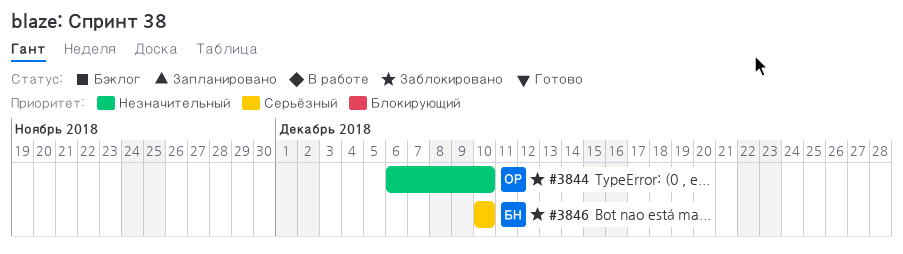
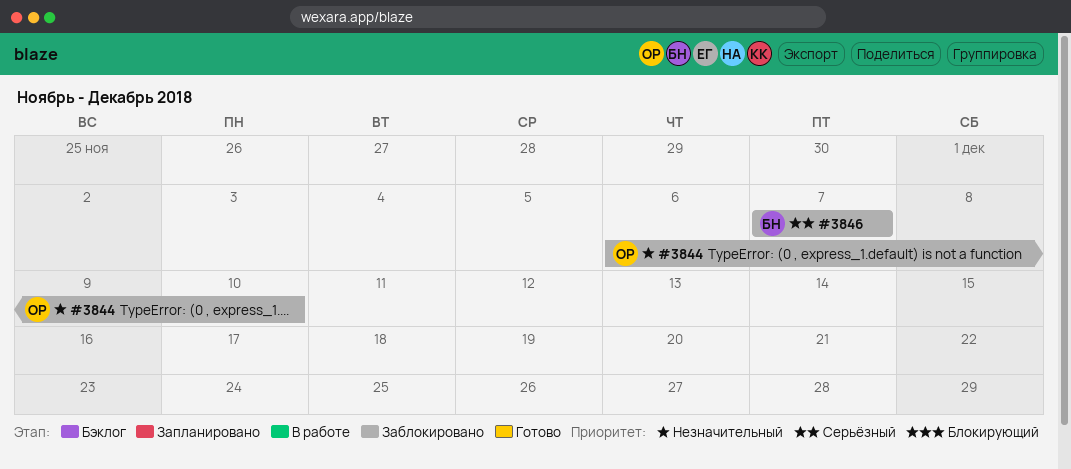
#3846, start: Dec 10 -> Dec 7
#3846, due: Dec 10 -> Dec 7

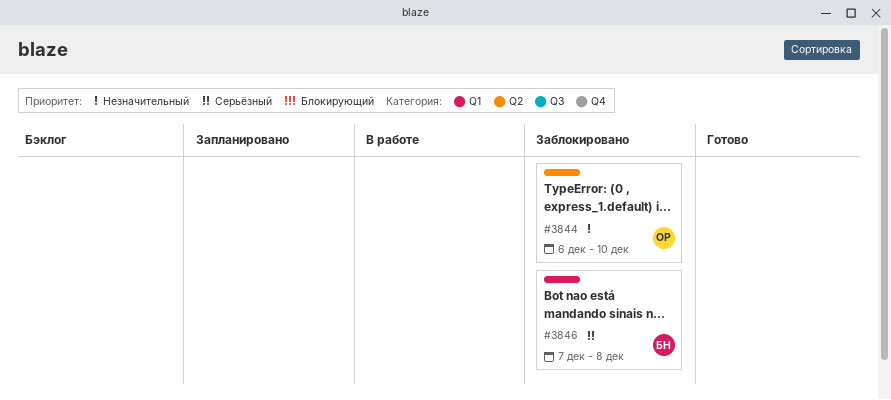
#3846, due: Dec 7 -> Dec 8

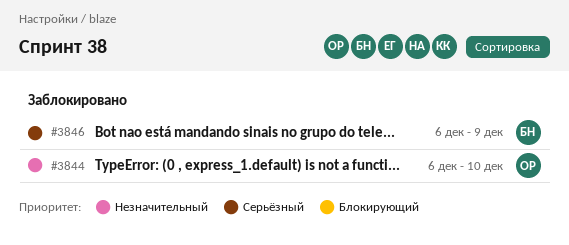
#3846, start: Dec 7 -> Dec 6
#3846, due: Dec 8 -> Dec 9

